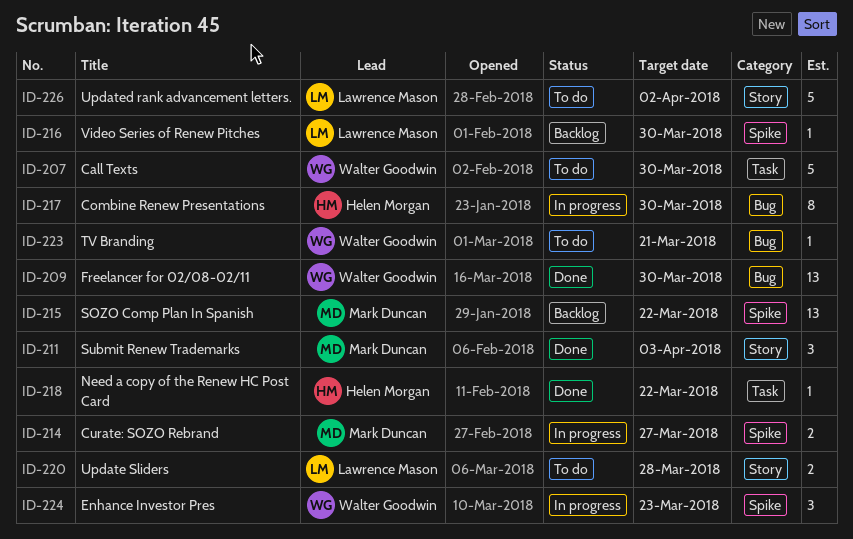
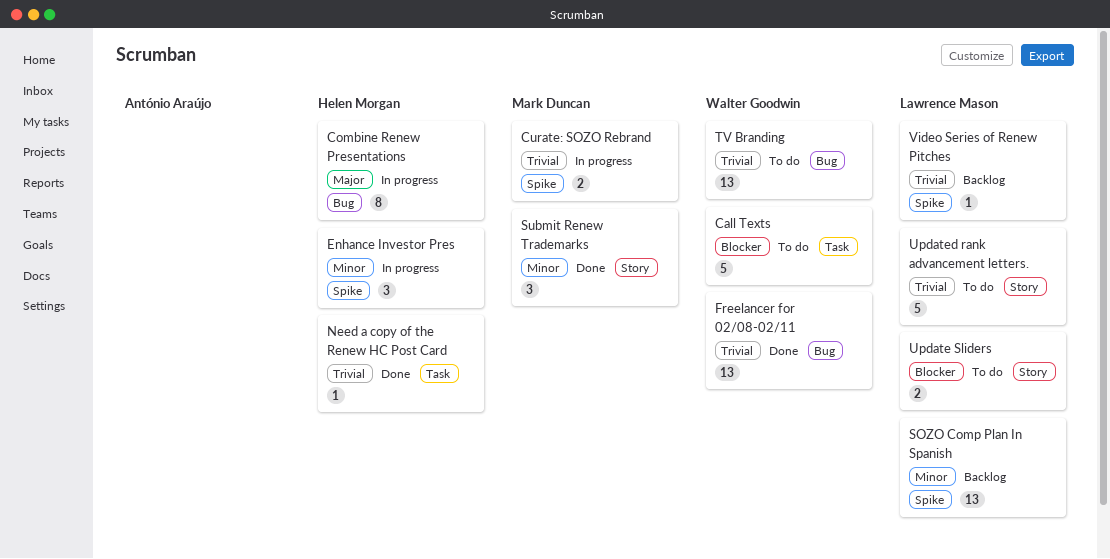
Enhance Investor Pres, owner: Walter Goodwin -> Helen Morgan
SOZO Comp Plan In Spanish, owner: Mark Duncan -> Lawrence Mason
TV Branding, estimate: 1 -> 13

